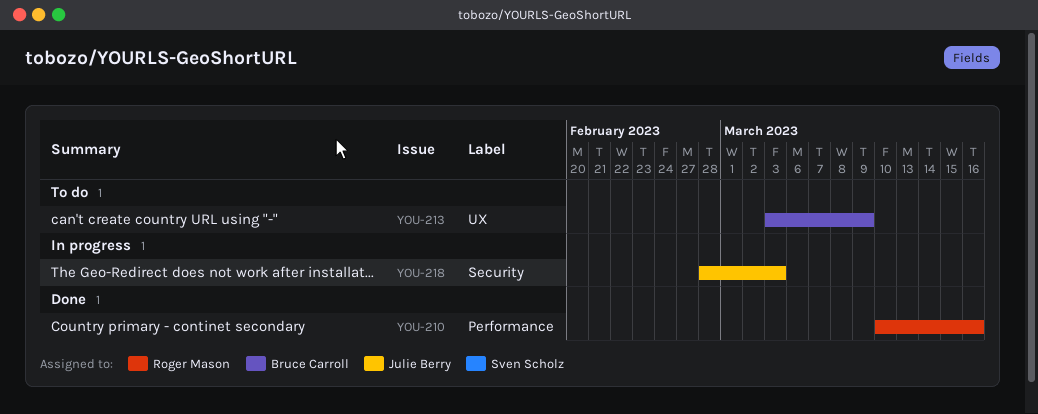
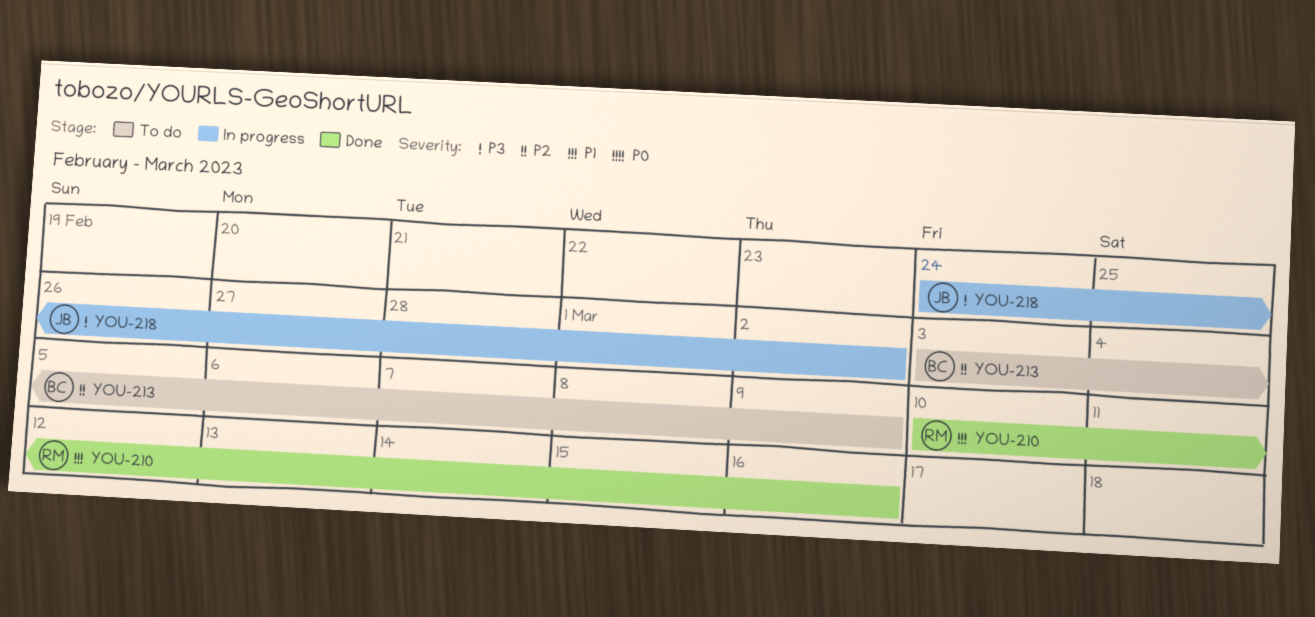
YOU-218, start: Feb 28 -> Feb 24
YOU-218, due: Mar 3 -> Mar 2

